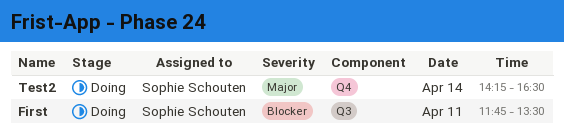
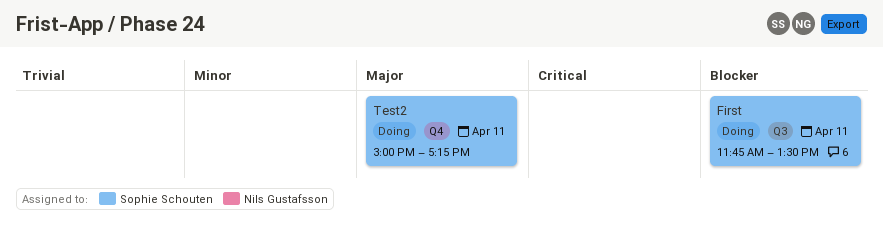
Test2, day: Apr 14 -> Apr 11
Test2, begins: 14:15 -> 15:00
Test2, ends: 16:30 -> 17:15

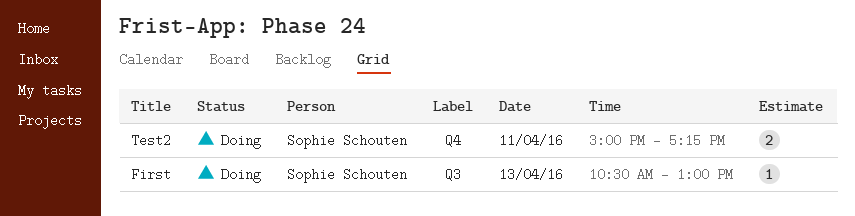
First, day: Apr 11 -> Apr 13
First, begins: 11:45 -> 10:30
First, ends: 13:30 -> 13:00

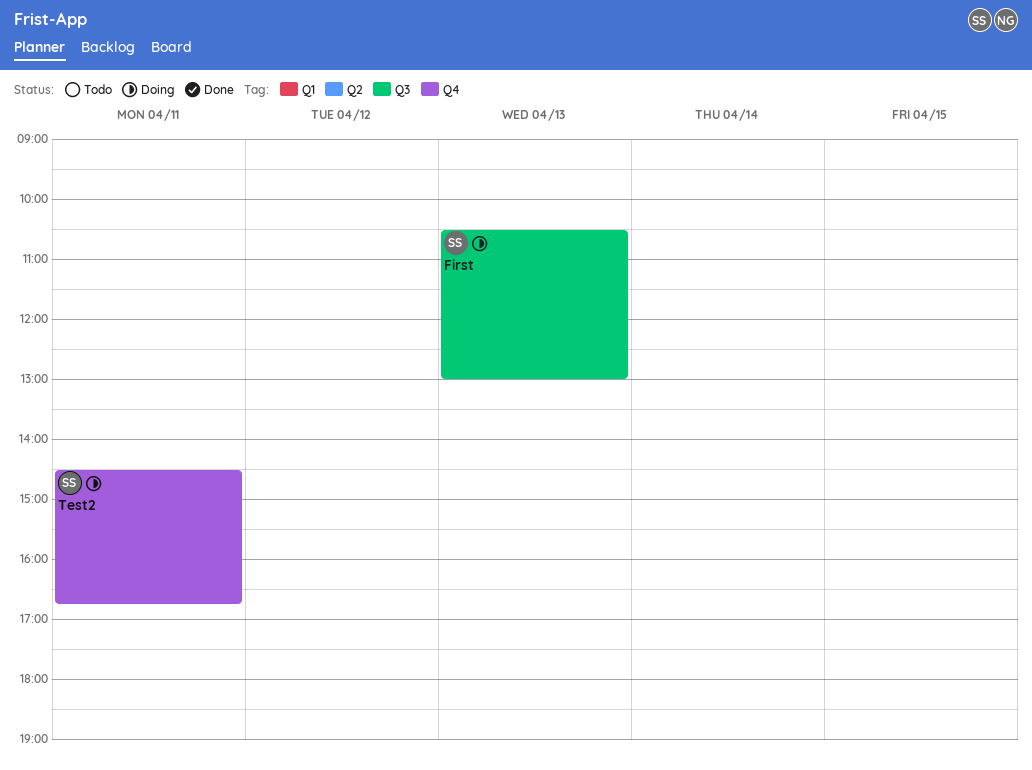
Test2, begins: 15:00 -> 14:30
Test2, ends: 17:15 -> 16:45

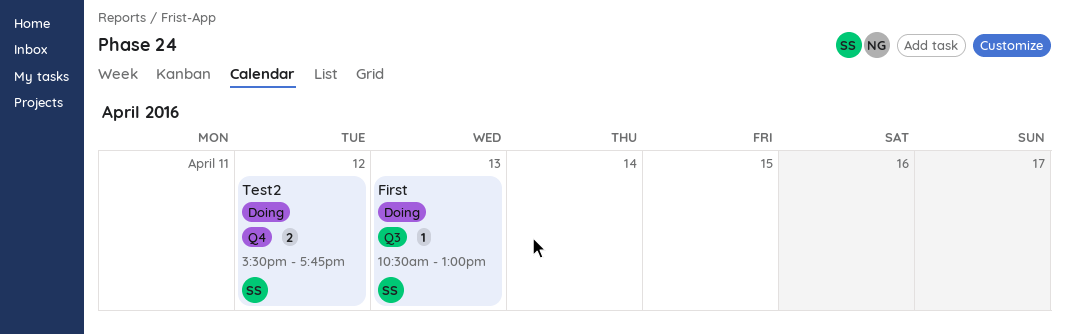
Test2, day: Apr 11 -> Apr 12
Test2, begins: 14:30 -> 15:30
Test2, ends: 16:45 -> 17:45

